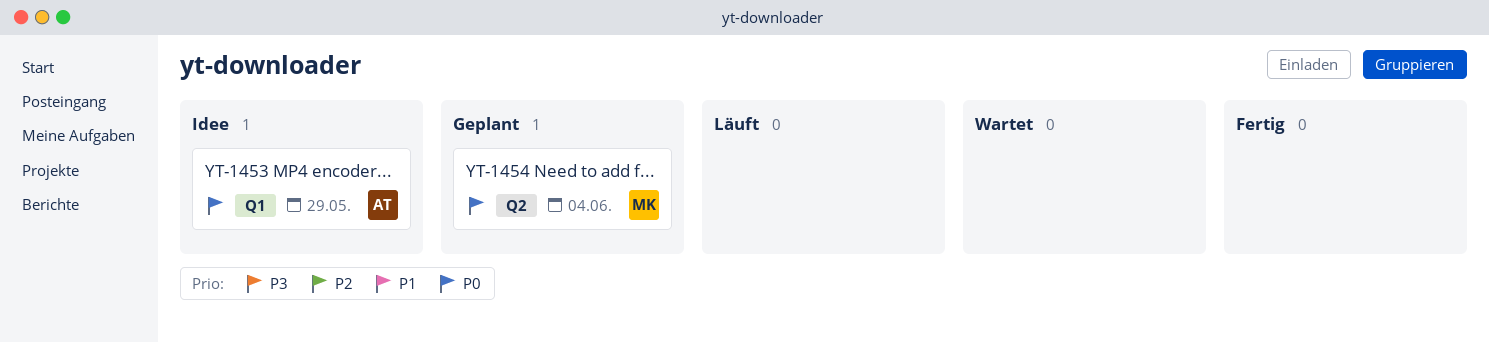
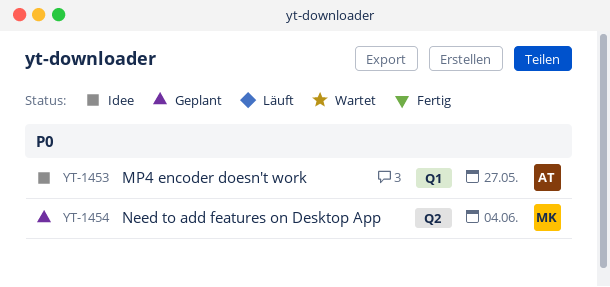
YT-1453, due: May 29 -> May 27

